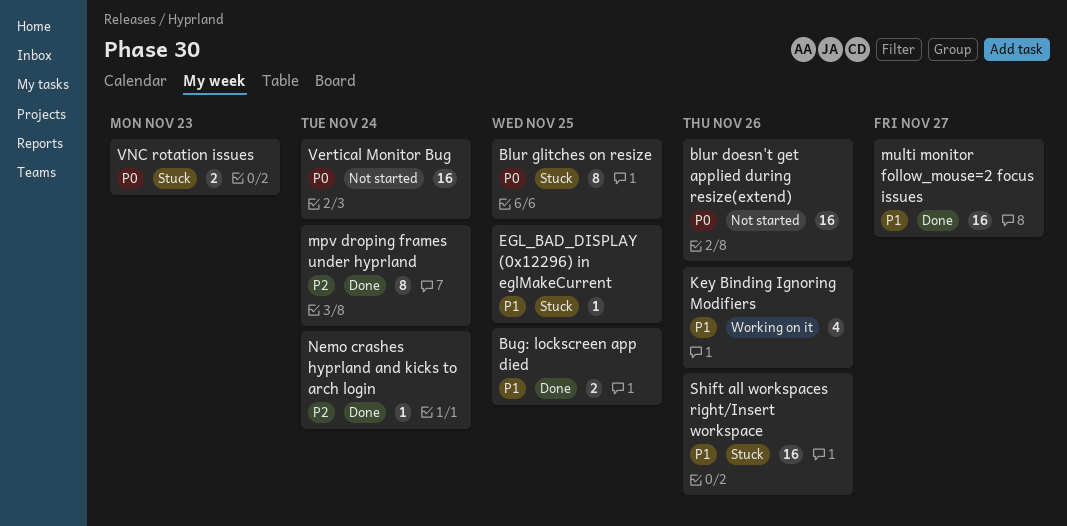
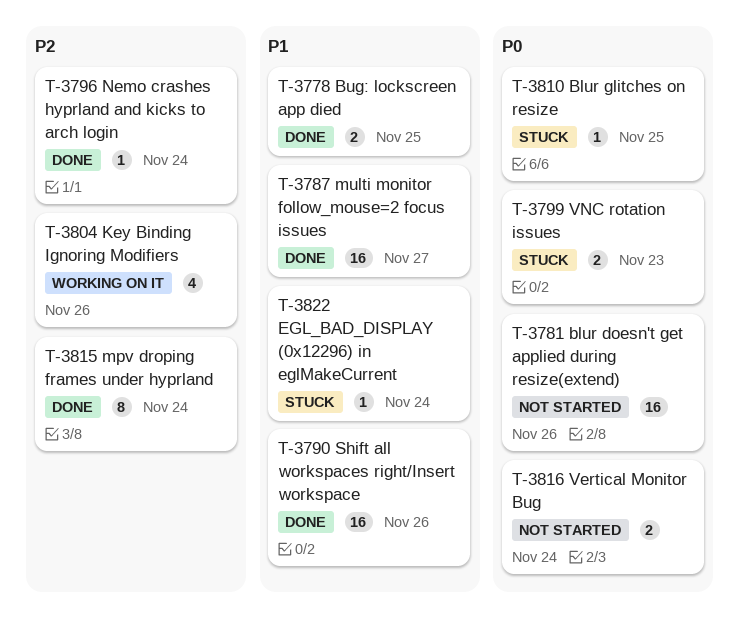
Blur glitches on resize, estimate: 8 -> 1
EGL_BAD_DISPLAY (0x12296) in eglMakeCurrent, due: Nov 25 -> Nov 24
Key Binding Ignoring Modifiers, priority: P1 -> P2
Shift all workspaces right/Insert workspace, status: Stuck -> Done
Vertical Monitor Bug, estimate: 16 -> 2

